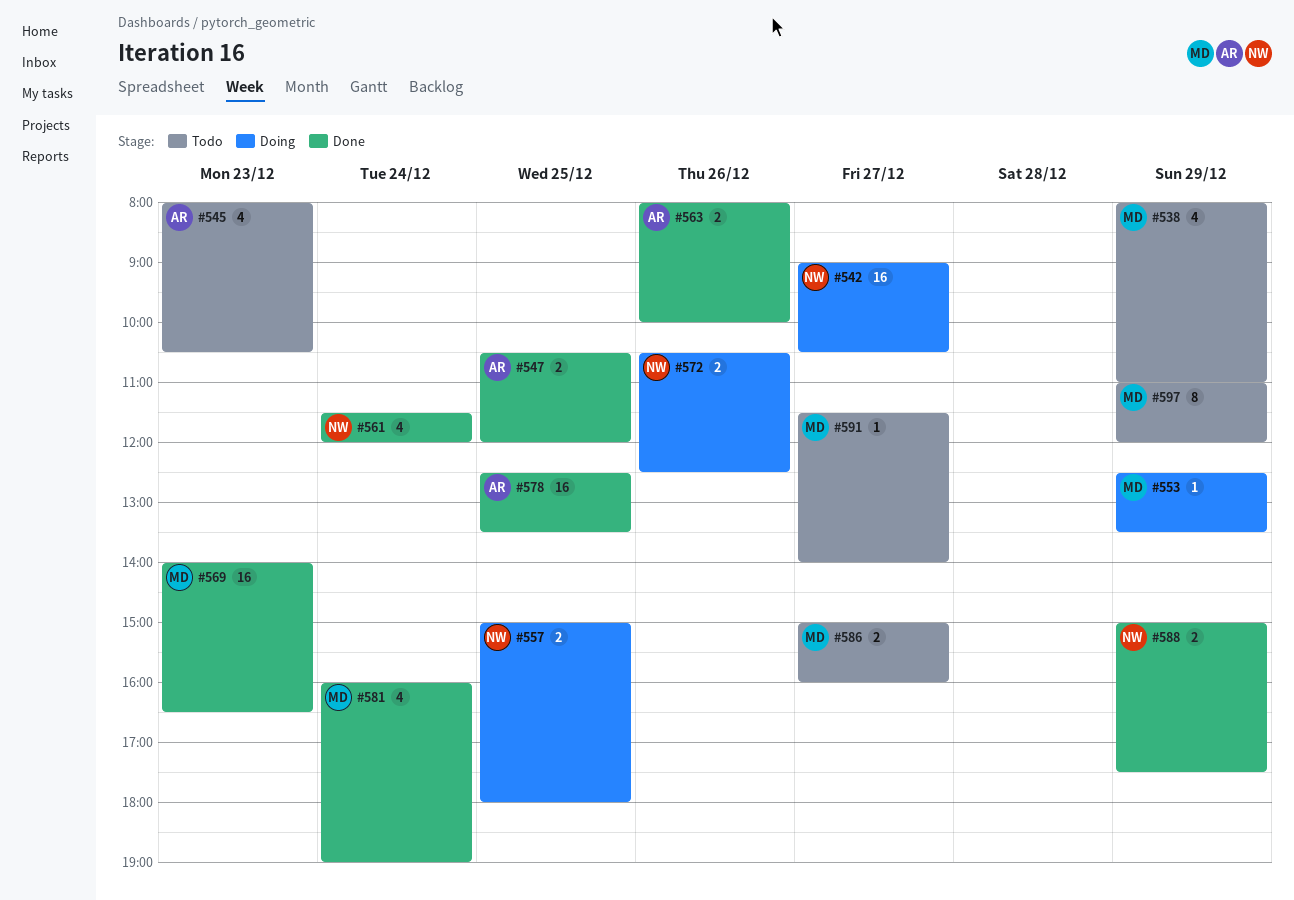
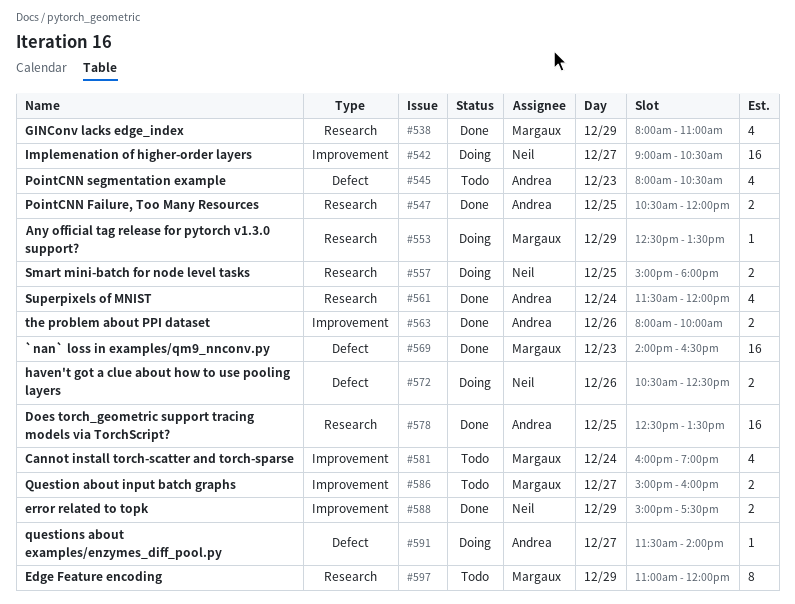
#538, status: Todo -> Done
#561, owner: Neil -> Andrea
#581, status: Done -> Todo
#591, status: Todo -> Doing
#591, owner: Margaux -> Andrea

